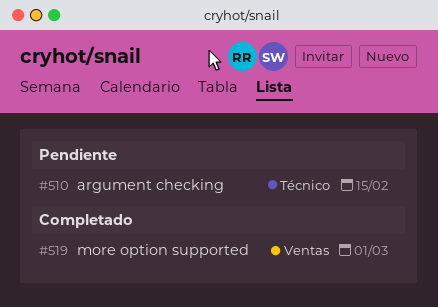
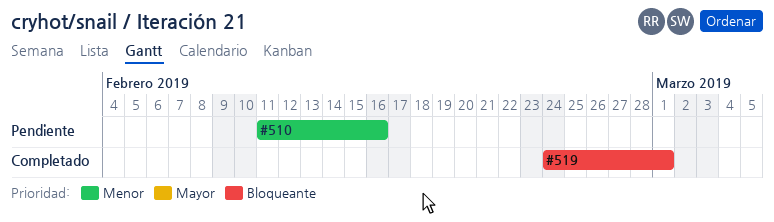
#510, due: Feb 15 -> Feb 16

